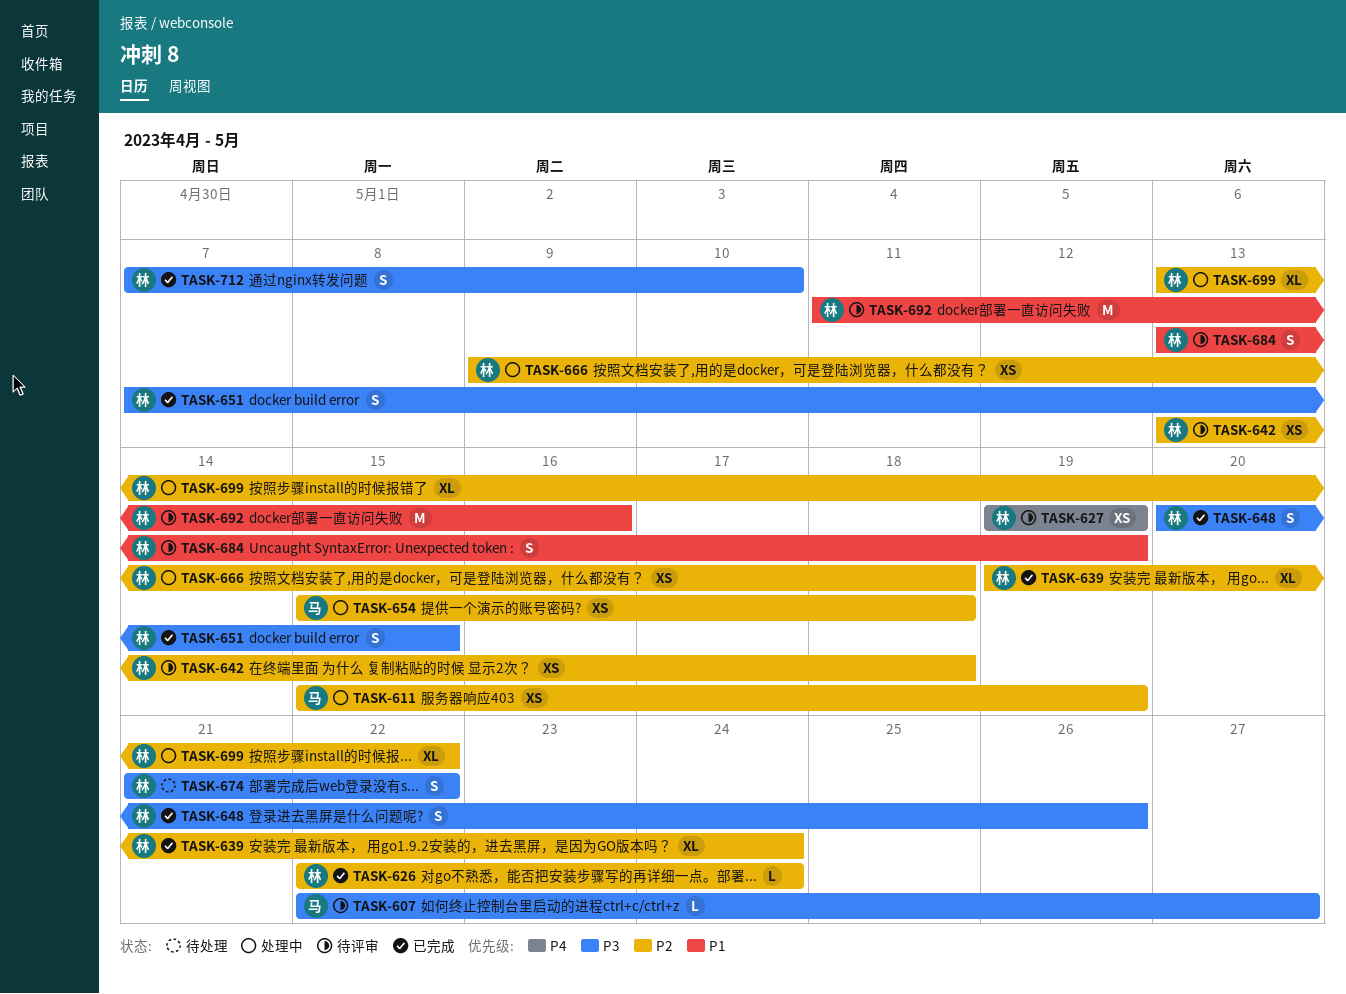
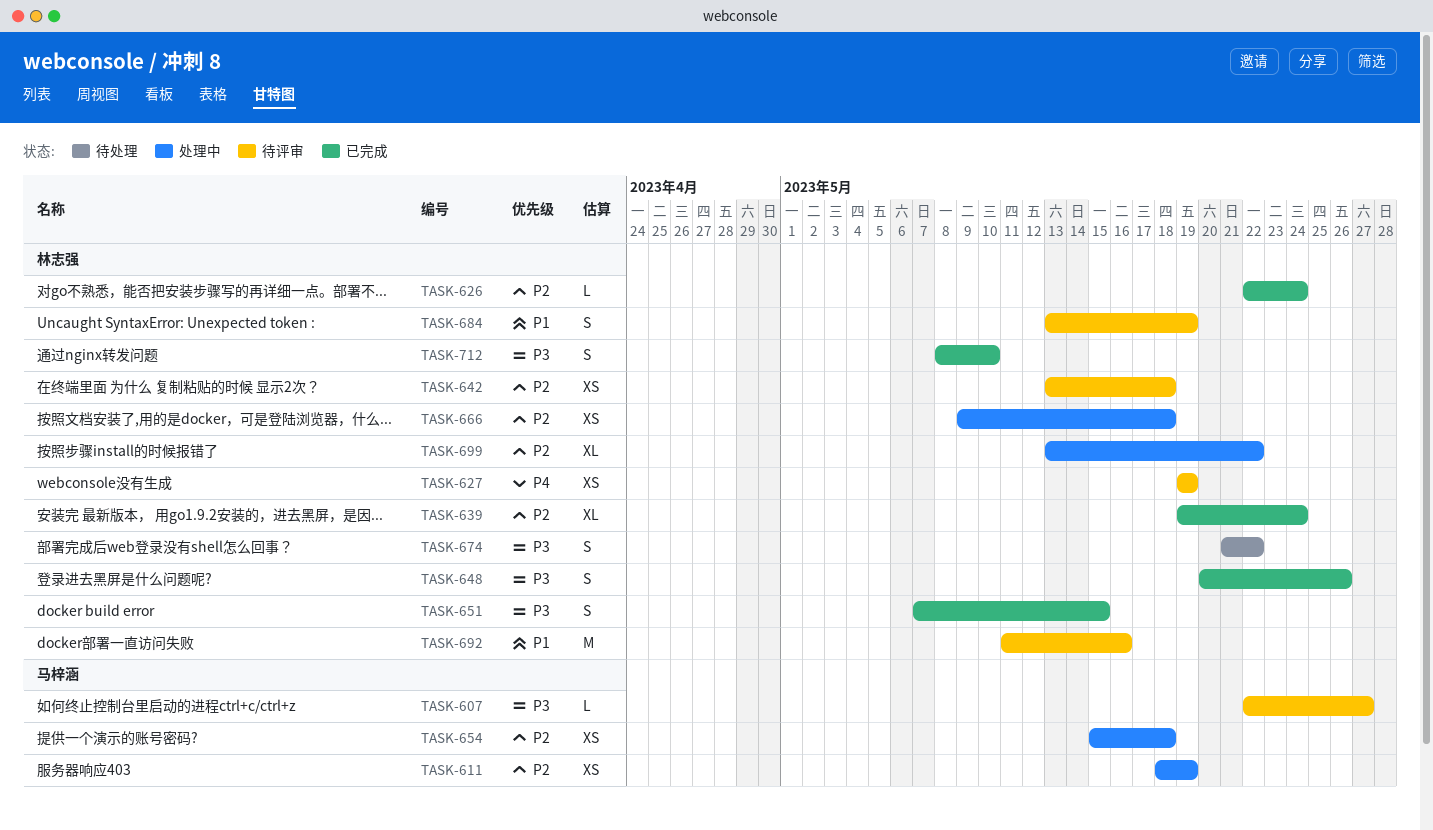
TASK-611, start: May 15 -> May 18
TASK-712, start: May 7 -> May 8

